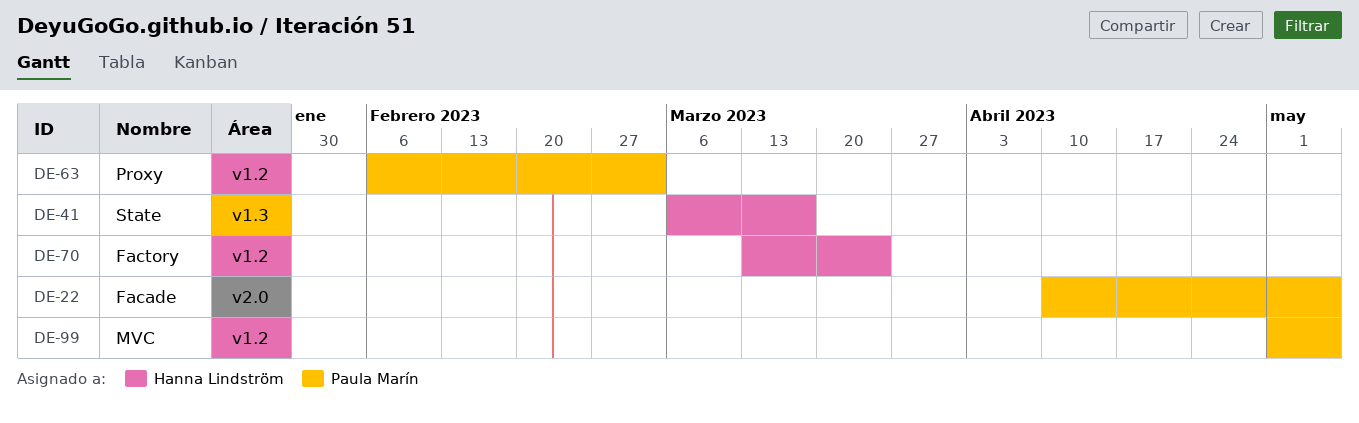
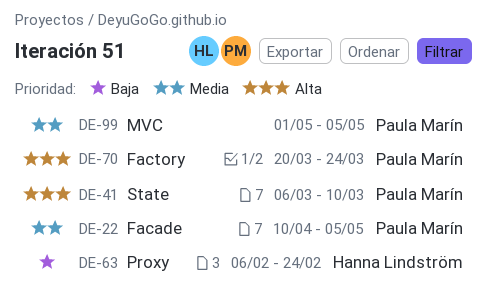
DE-41, owner: Hanna Lindström -> Paula Marín
DE-41, due: Mar 17 -> Mar 10
DE-63, owner: Paula Marín -> Hanna Lindström
DE-63, due: Mar 3 -> Feb 24
DE-70, owner: Hanna Lindström -> Paula Marín
DE-70, start: Mar 13 -> Mar 20

